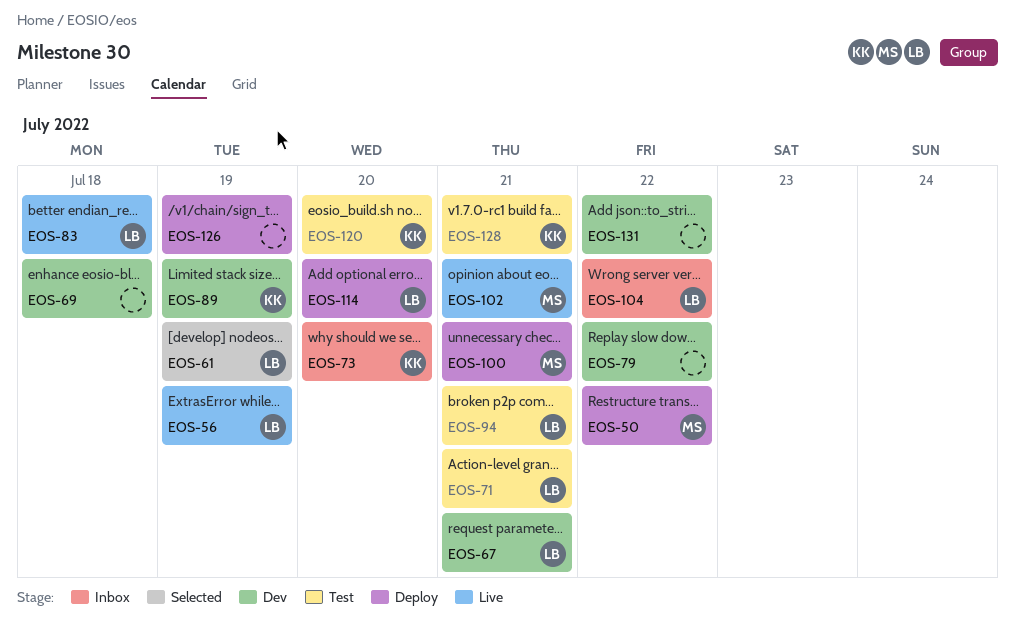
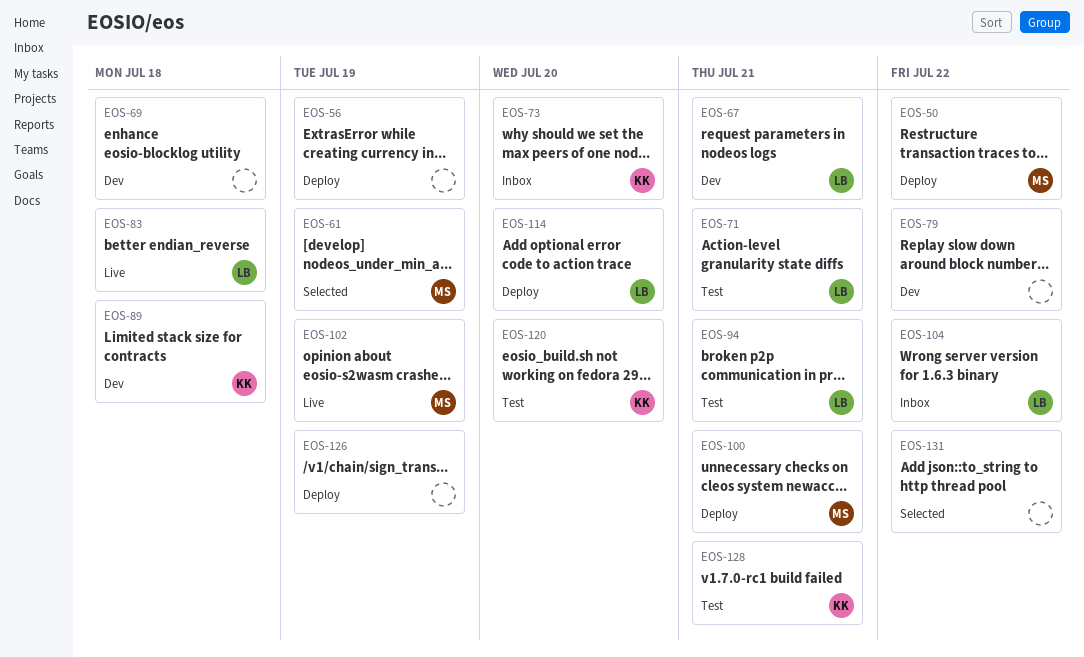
EOS-56, status: Live -> Deploy
EOS-56, owner: LB -> none
EOS-61, owner: LB -> MS
EOS-89, due: Jul 19 -> Jul 18
EOS-102, due: Jul 21 -> Jul 19
EOS-131, status: Dev -> Selected

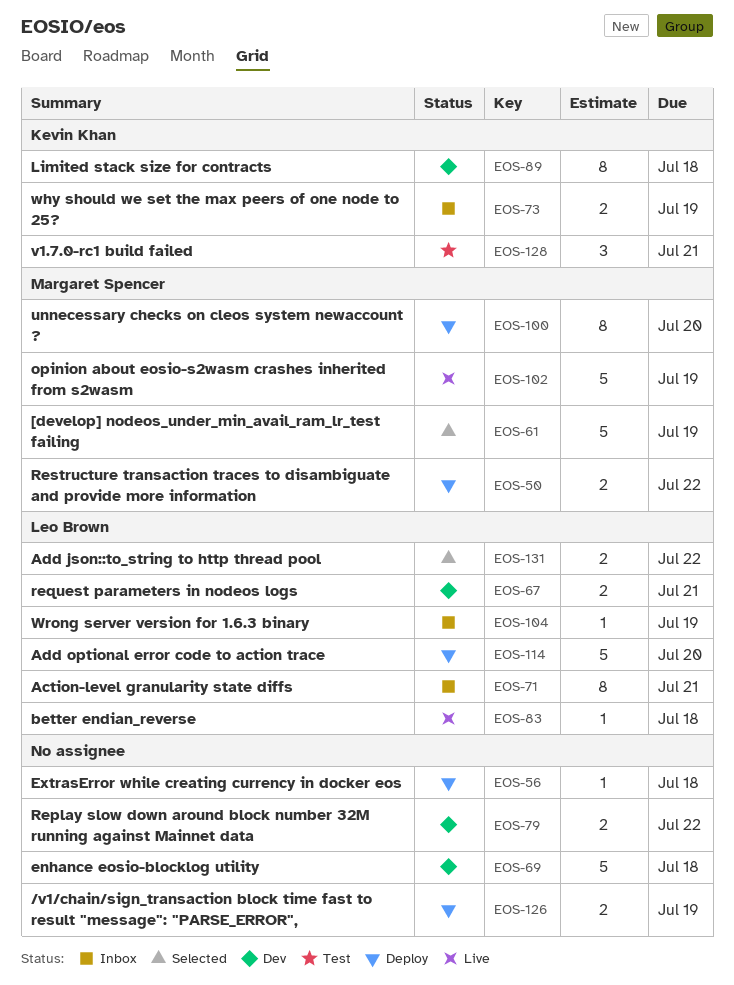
EOS-56, due: Jul 19 -> Jul 18
EOS-71, status: Test -> Inbox
EOS-73, due: Jul 20 -> Jul 19
EOS-94: present -> none
EOS-100, due: Jul 21 -> Jul 20
EOS-104, due: Jul 22 -> Jul 19
EOS-120: present -> none
EOS-131, owner: none -> Leo Brown

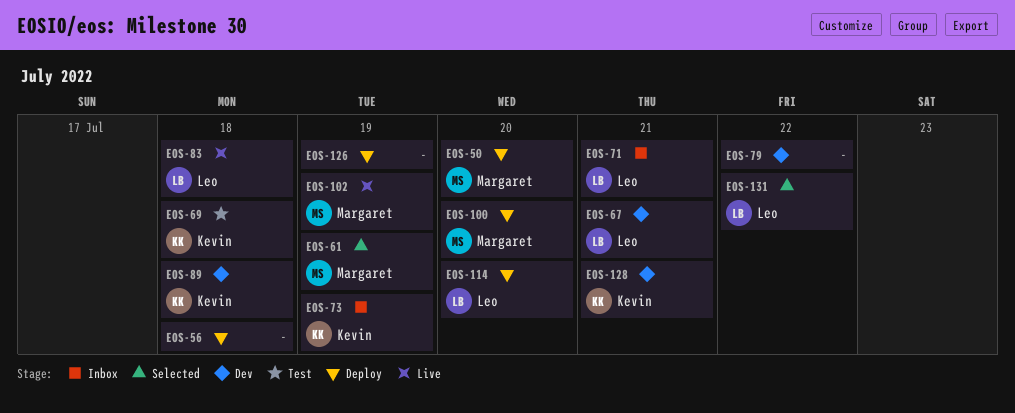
EOS-50, due: Jul 22 -> Jul 20
EOS-69, status: Dev -> Test
EOS-69, owner: none -> Kevin Khan
EOS-104: present -> none
EOS-128, status: Test -> Dev

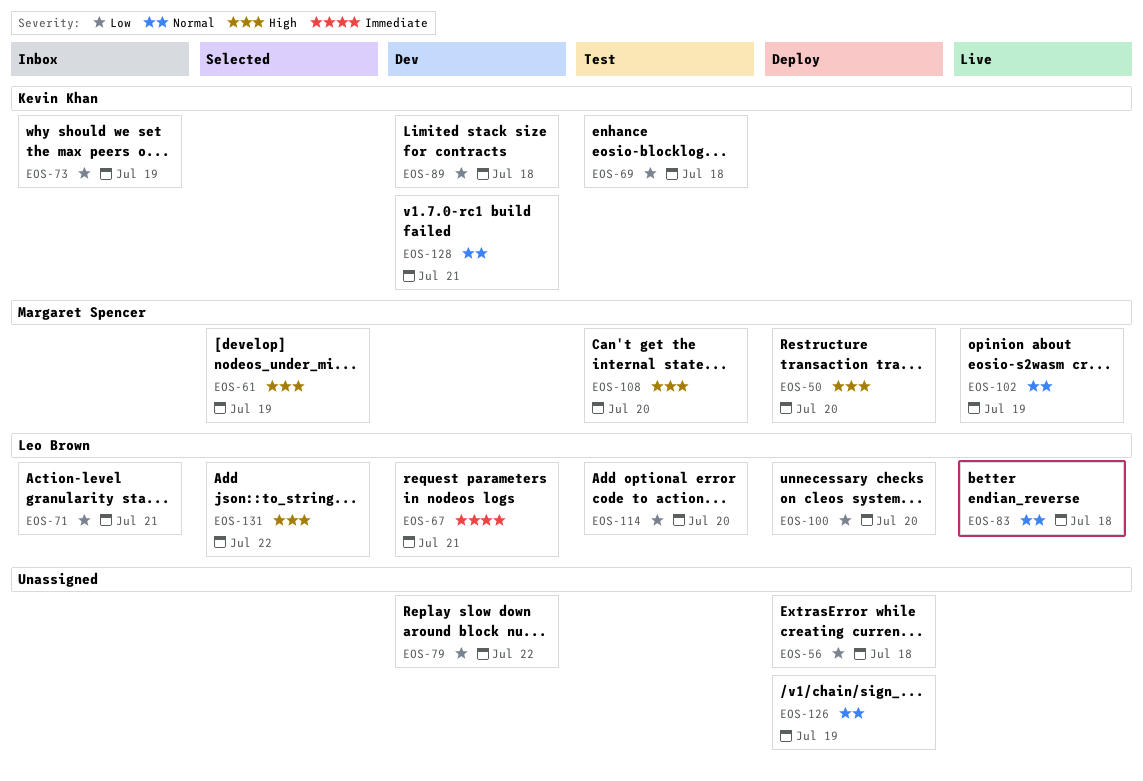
EOS-100, owner: Margaret Spencer -> Leo Brown
EOS-108: none -> present
EOS-114, status: Deploy -> Test

